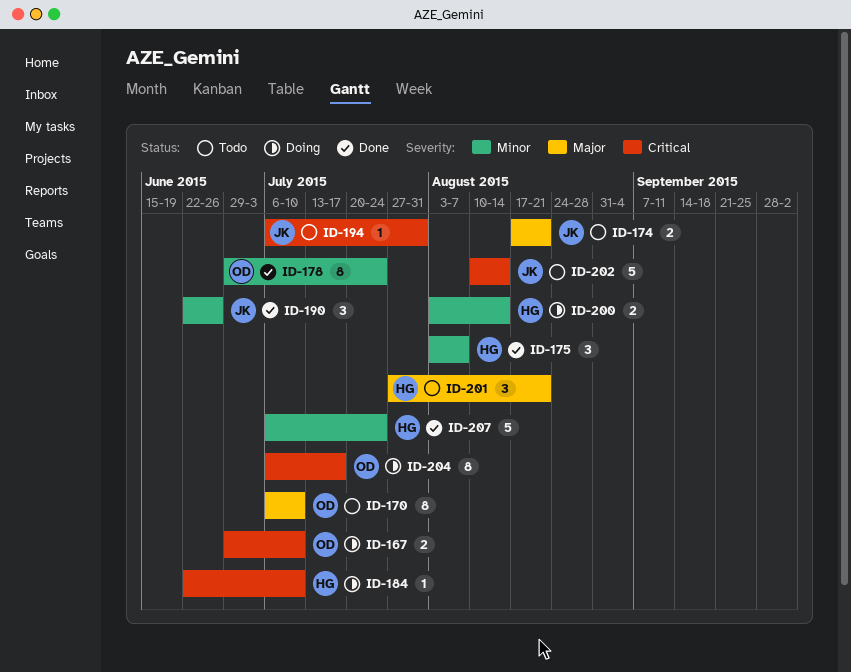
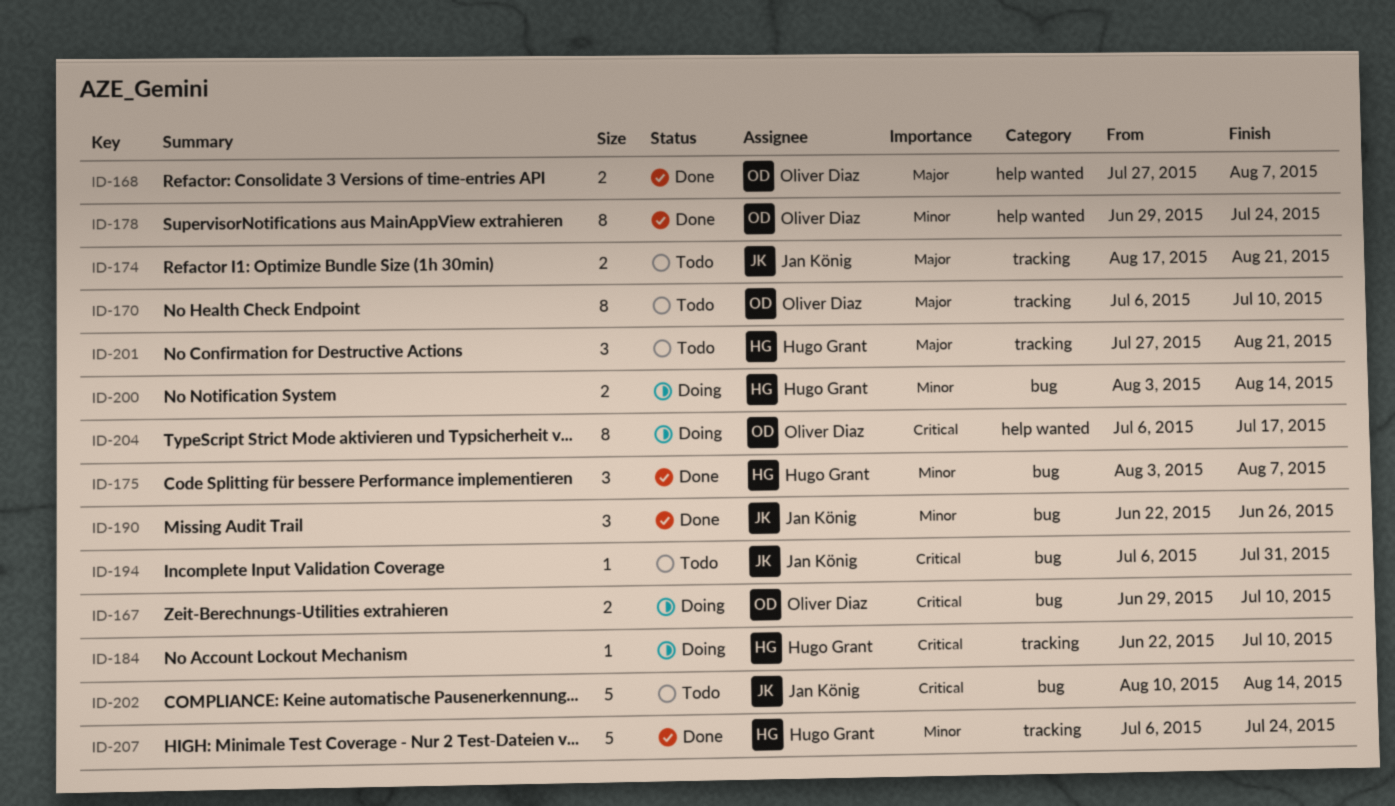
ID-168: none -> present

